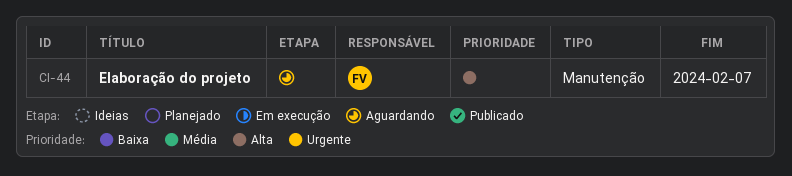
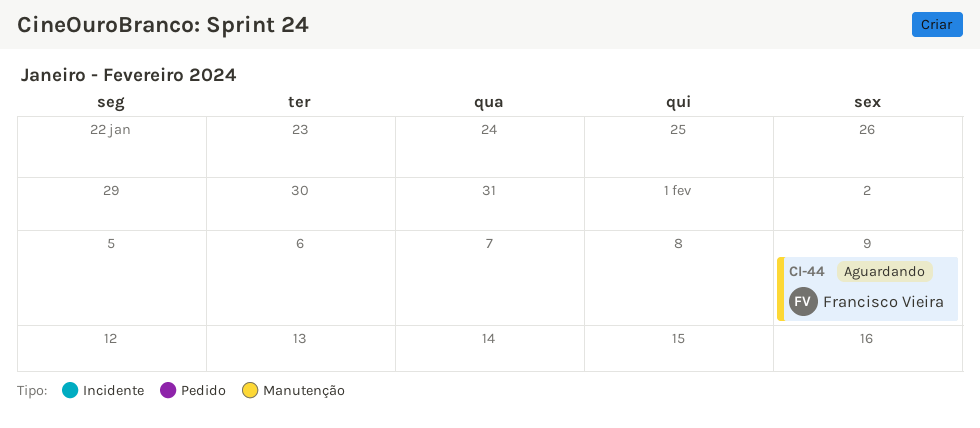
CI-44, due: Feb 7 -> Feb 9

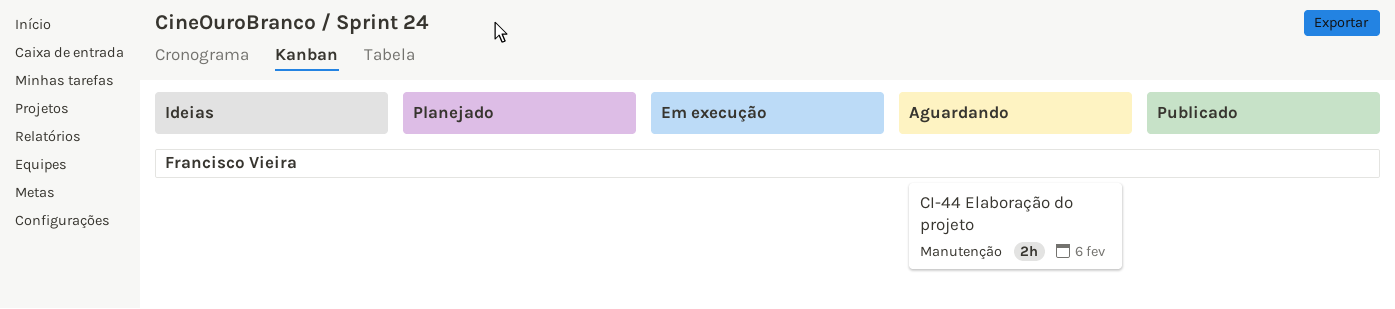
CI-44, due: Feb 9 -> Feb 6

